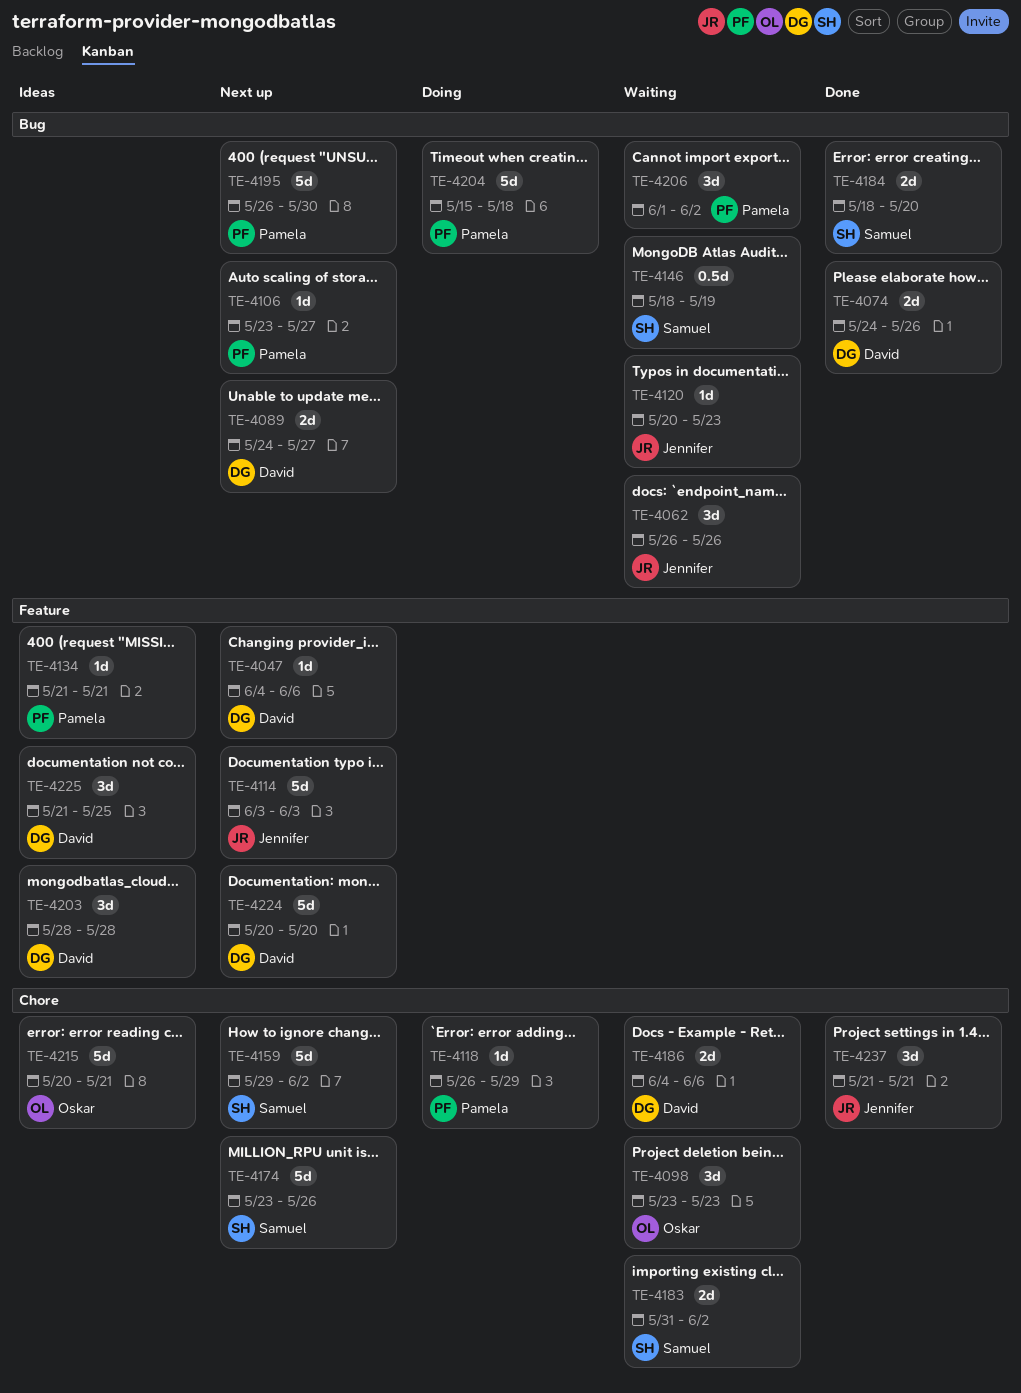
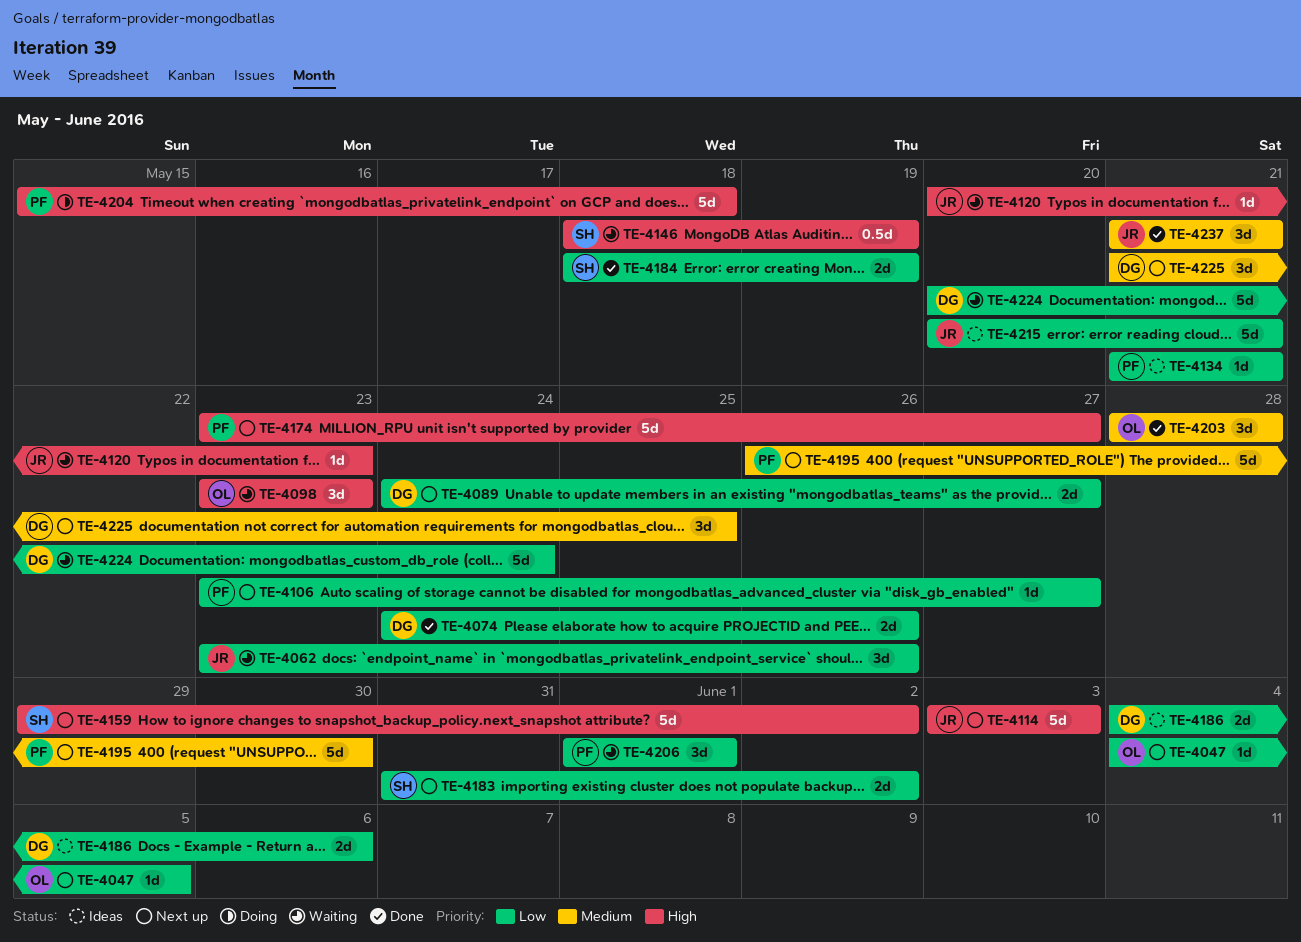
TE-4047, owner: David -> Oskar
TE-4047, due: Jun 6 -> Jun 5
TE-4062, start: May 26 -> May 23
TE-4118: present -> none
TE-4174, owner: Samuel -> Pamela
TE-4174, due: May 26 -> May 27
TE-4183, status: Waiting -> Next up
TE-4184, due: May 20 -> May 19
TE-4186, status: Waiting -> Ideas
TE-4203, status: Ideas -> Done
TE-4203, owner: David -> Oskar
TE-4206, due: Jun 2 -> Jun 1
TE-4215, owner: Oskar -> Jennifer
TE-4224, status: Next up -> Waiting
TE-4224, due: May 20 -> May 24
TE-4225, status: Ideas -> Next up

